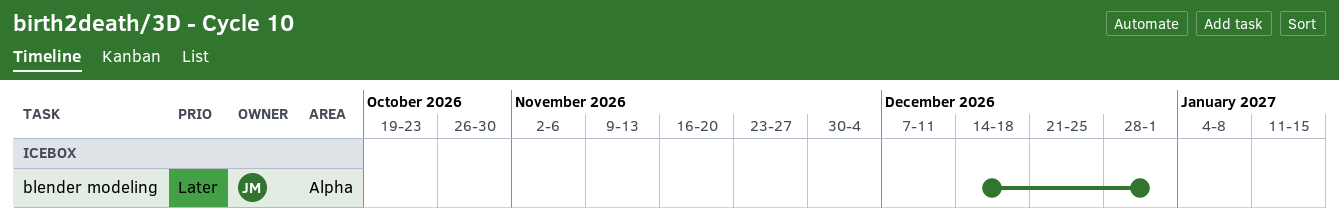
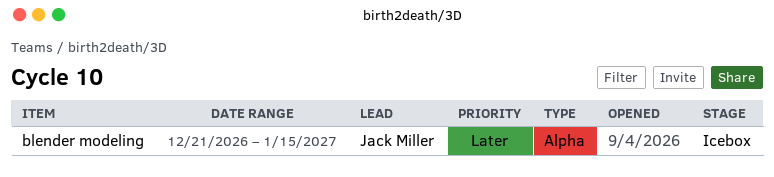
blender modeling, start: Dec 14 -> Dec 21
blender modeling, due: Jan 1 -> Jan 15

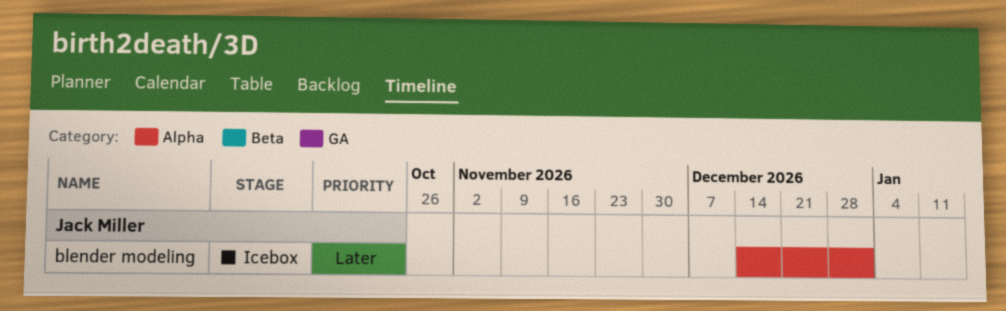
blender modeling, start: Dec 21 -> Dec 14
blender modeling, due: Jan 15 -> Jan 1

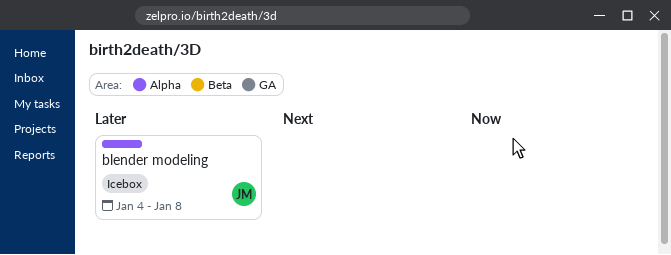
blender modeling, start: Dec 14 -> Jan 4
blender modeling, due: Jan 1 -> Jan 8

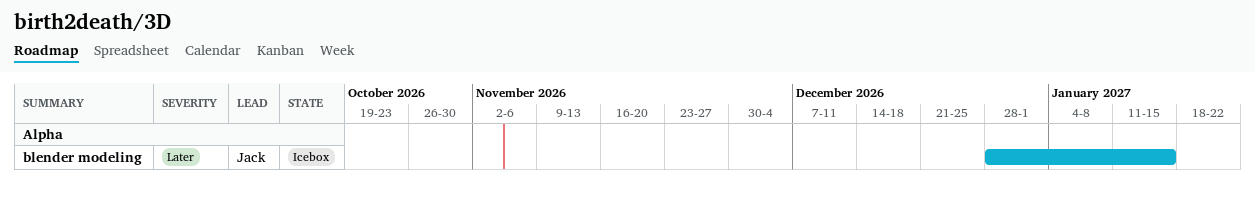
blender modeling, start: Jan 4 -> Dec 28
blender modeling, due: Jan 8 -> Jan 15

